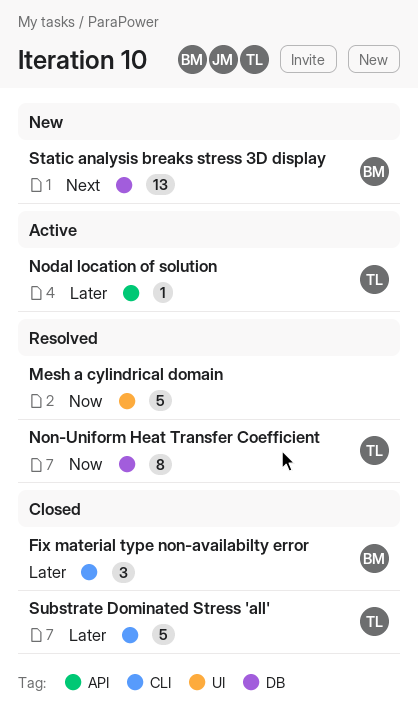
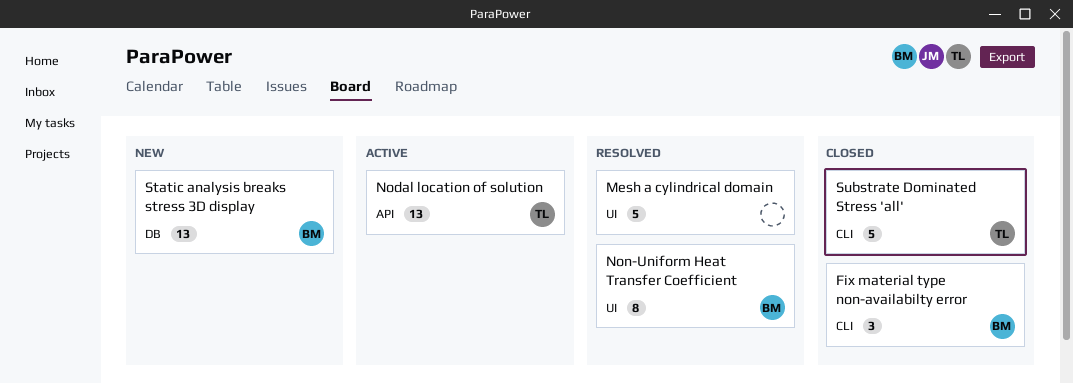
Nodal location of solution, estimate: 1 -> 13
Non-Uniform Heat Transfer Coefficient, owner: TL -> BM
Non-Uniform Heat Transfer Coefficient, label: DB -> UI

